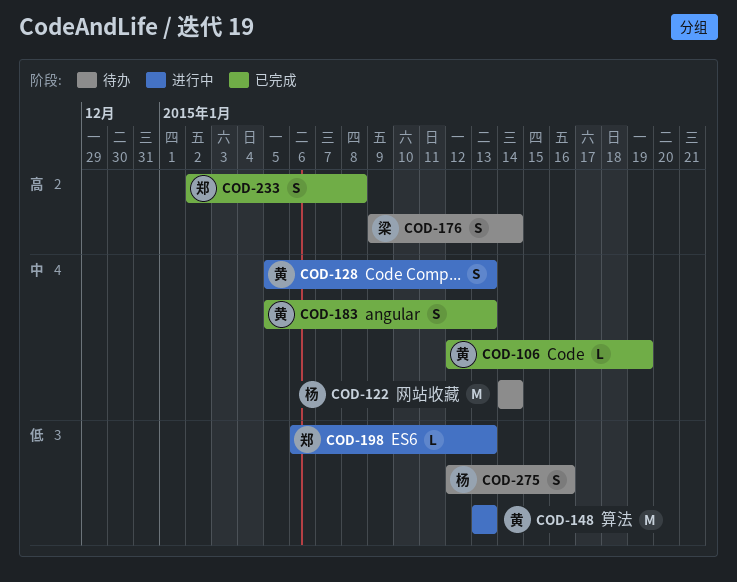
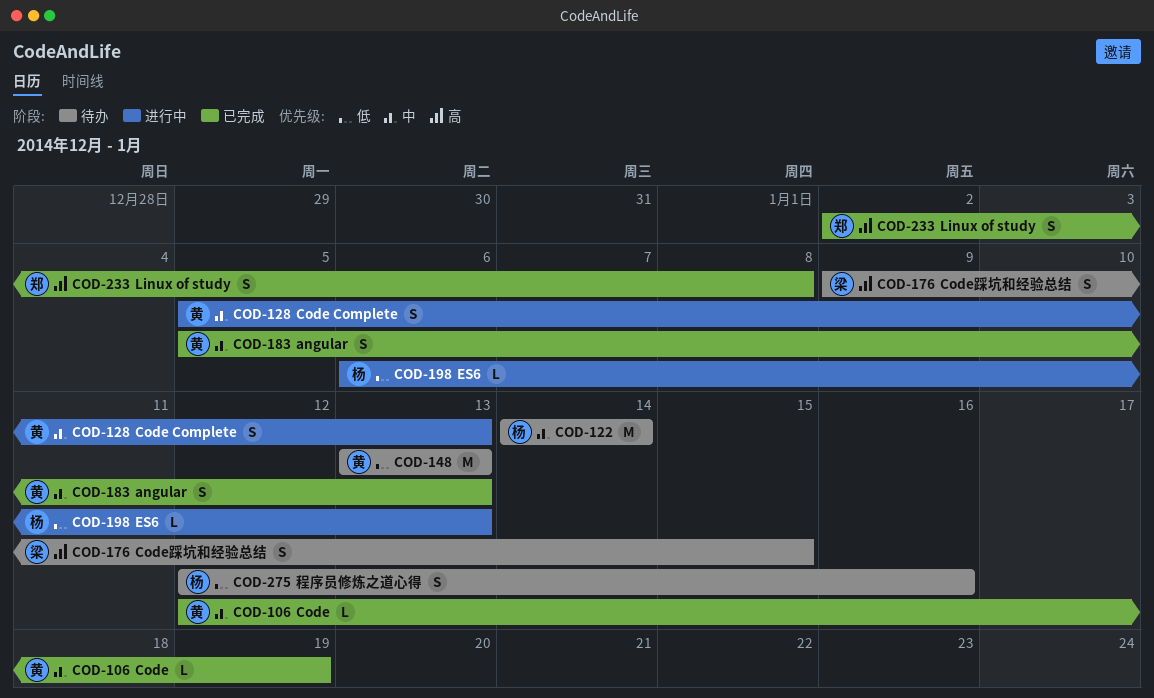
COD-148, status: 进行中 -> 待办
COD-176, due: Jan 14 -> Jan 15
COD-198, owner: 郑 -> 杨

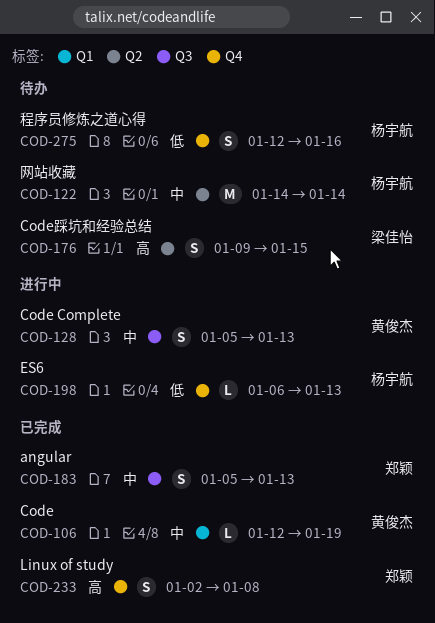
COD-148: present -> none
COD-183, owner: 黄俊杰 -> 郑颖

